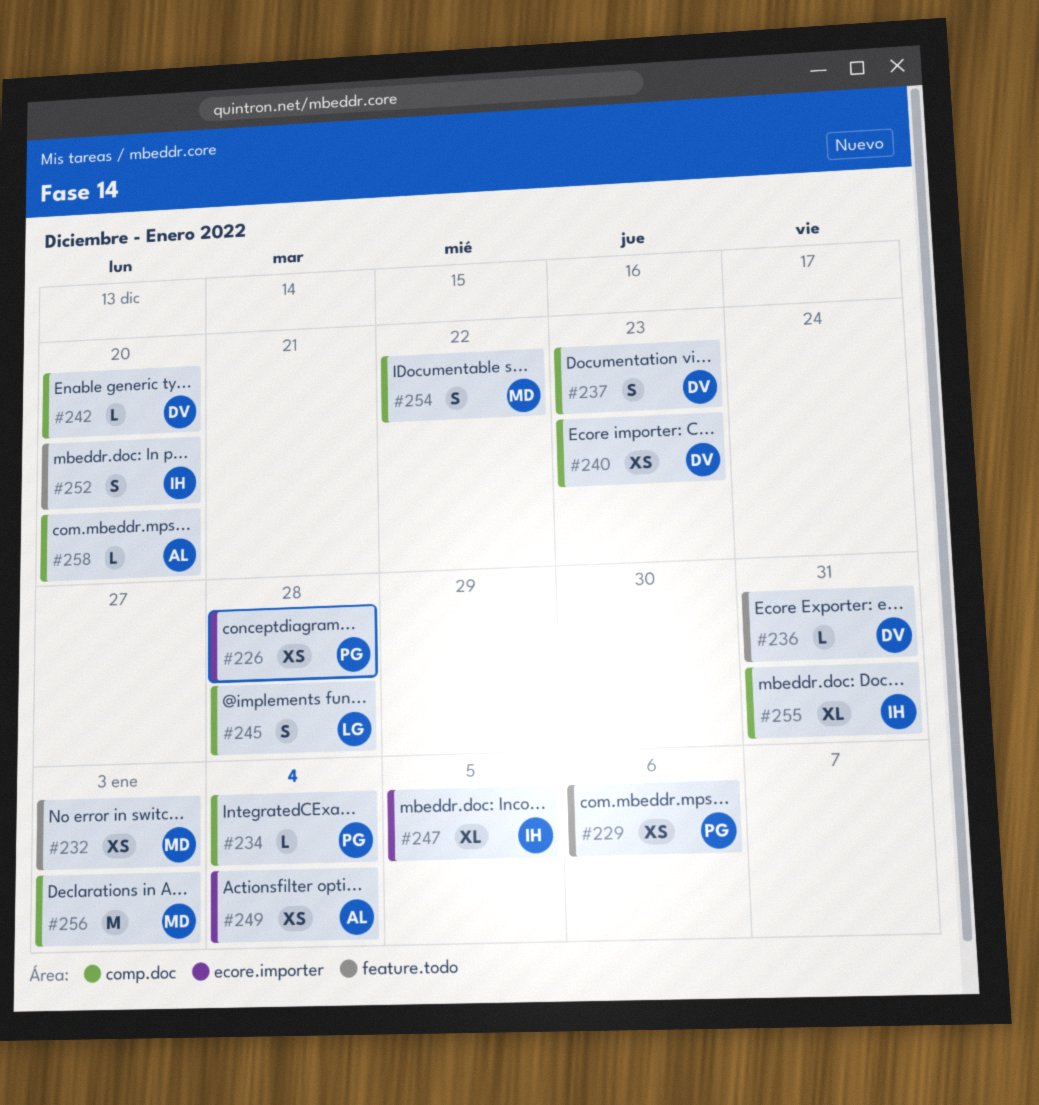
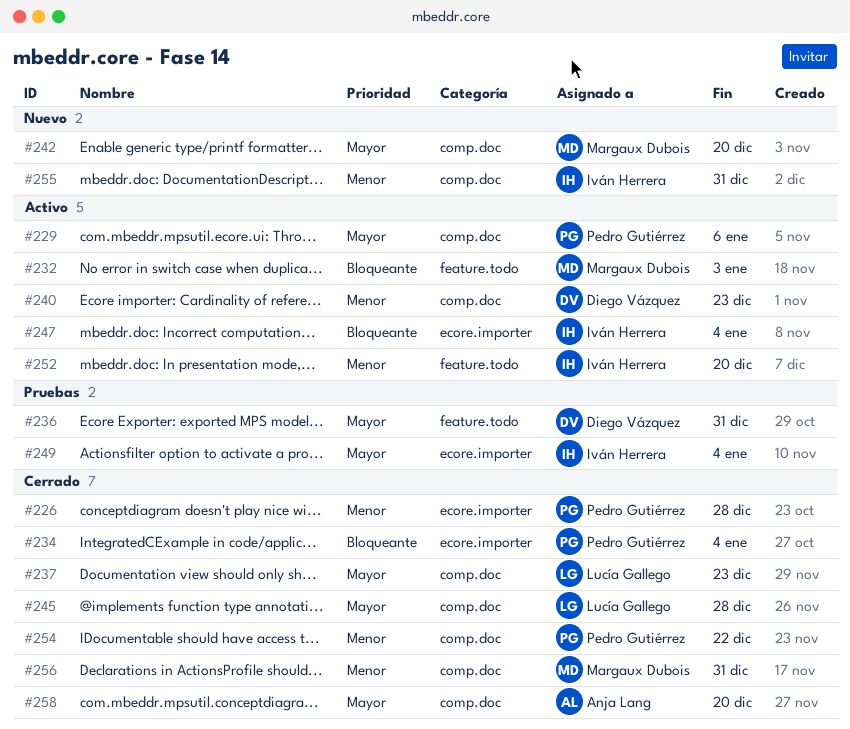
#229, label: feature.todo -> comp.doc
#234, label: comp.doc -> ecore.importer
#237, owner: Diego Vázquez -> Lucía Gallego
#242, owner: Diego Vázquez -> Margaux Dubois
#247, due: Jan 5 -> Jan 4
#249, owner: Anja Lang -> Iván Herrera
#254, owner: Margaux Dubois -> Pedro Gutiérrez
#256, due: Jan 3 -> Dec 31

